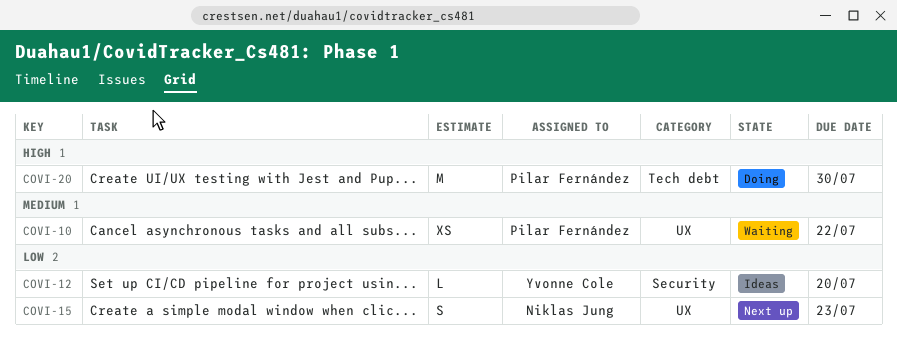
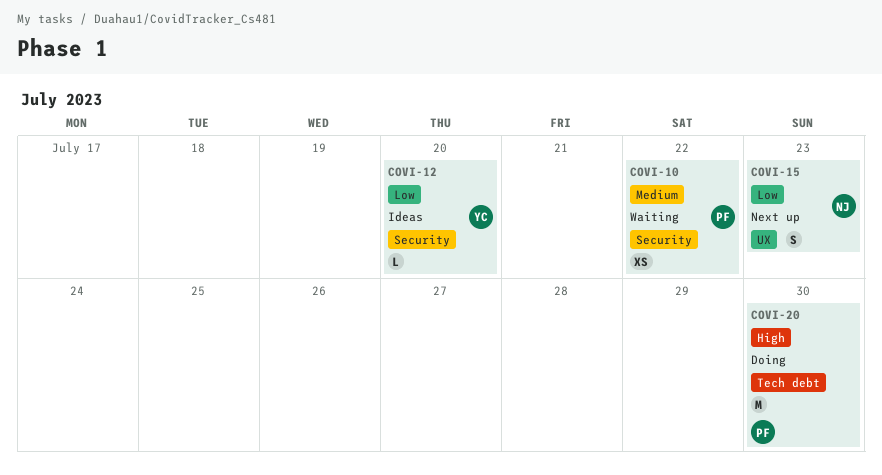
COVI-10, label: UX -> Security

